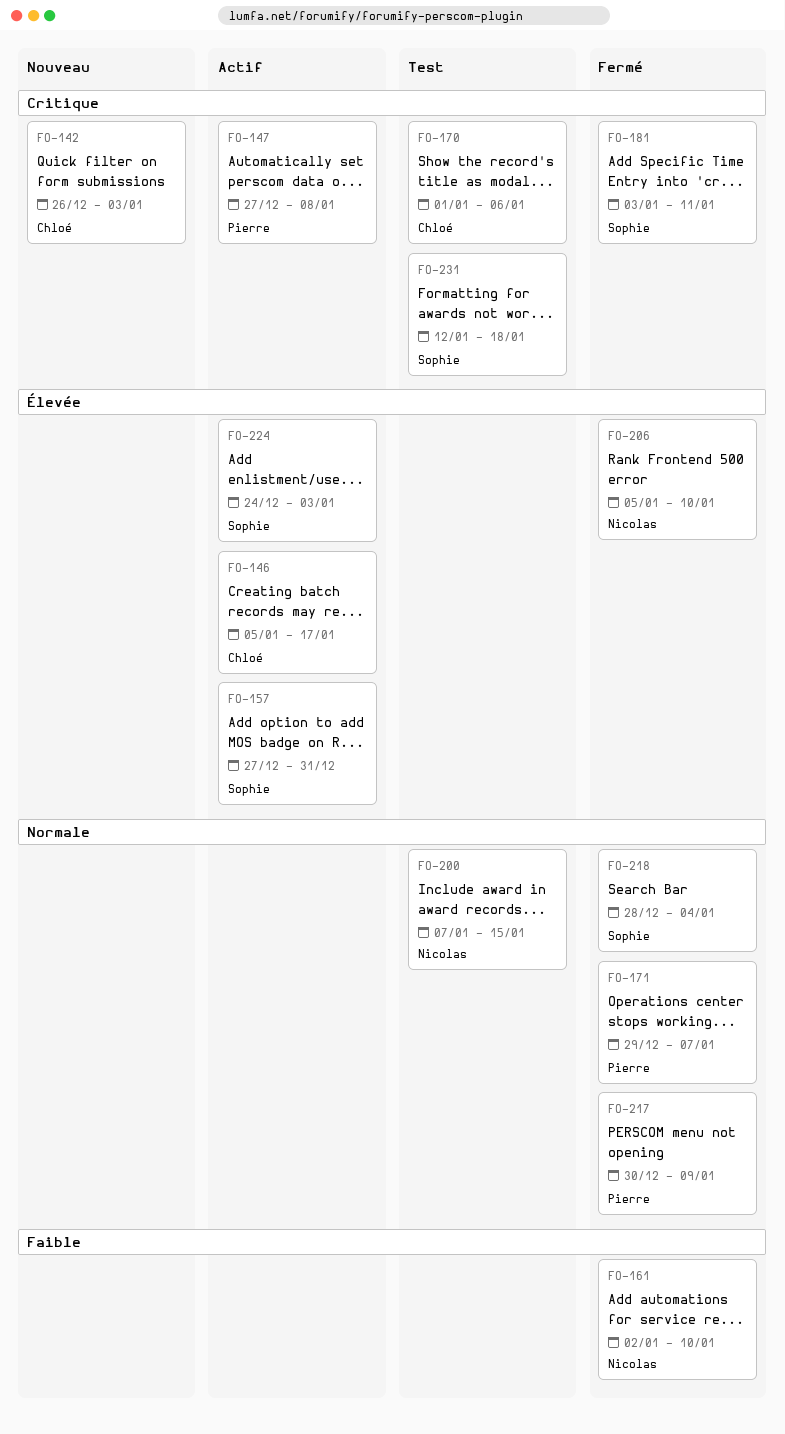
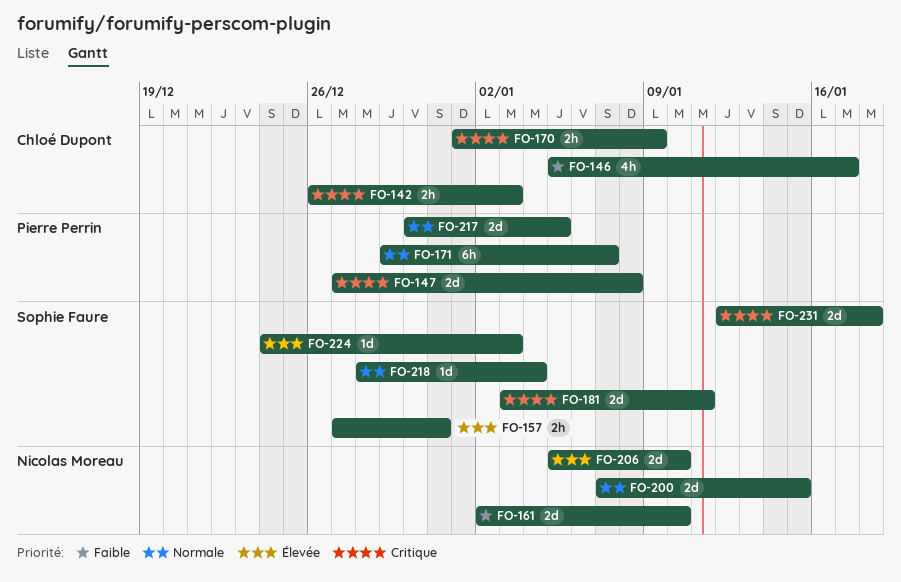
FO-146, priority: Élevée -> Faible
FO-170, due: Jan 6 -> Jan 9
FO-217, due: Jan 9 -> Jan 5

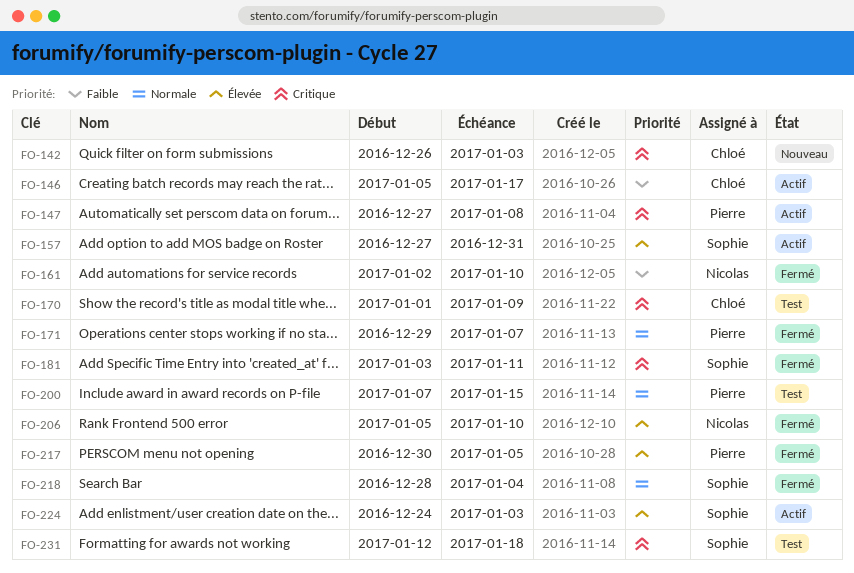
FO-200, owner: Nicolas Moreau -> Pierre Perrin
FO-217, priority: Normale -> Élevée

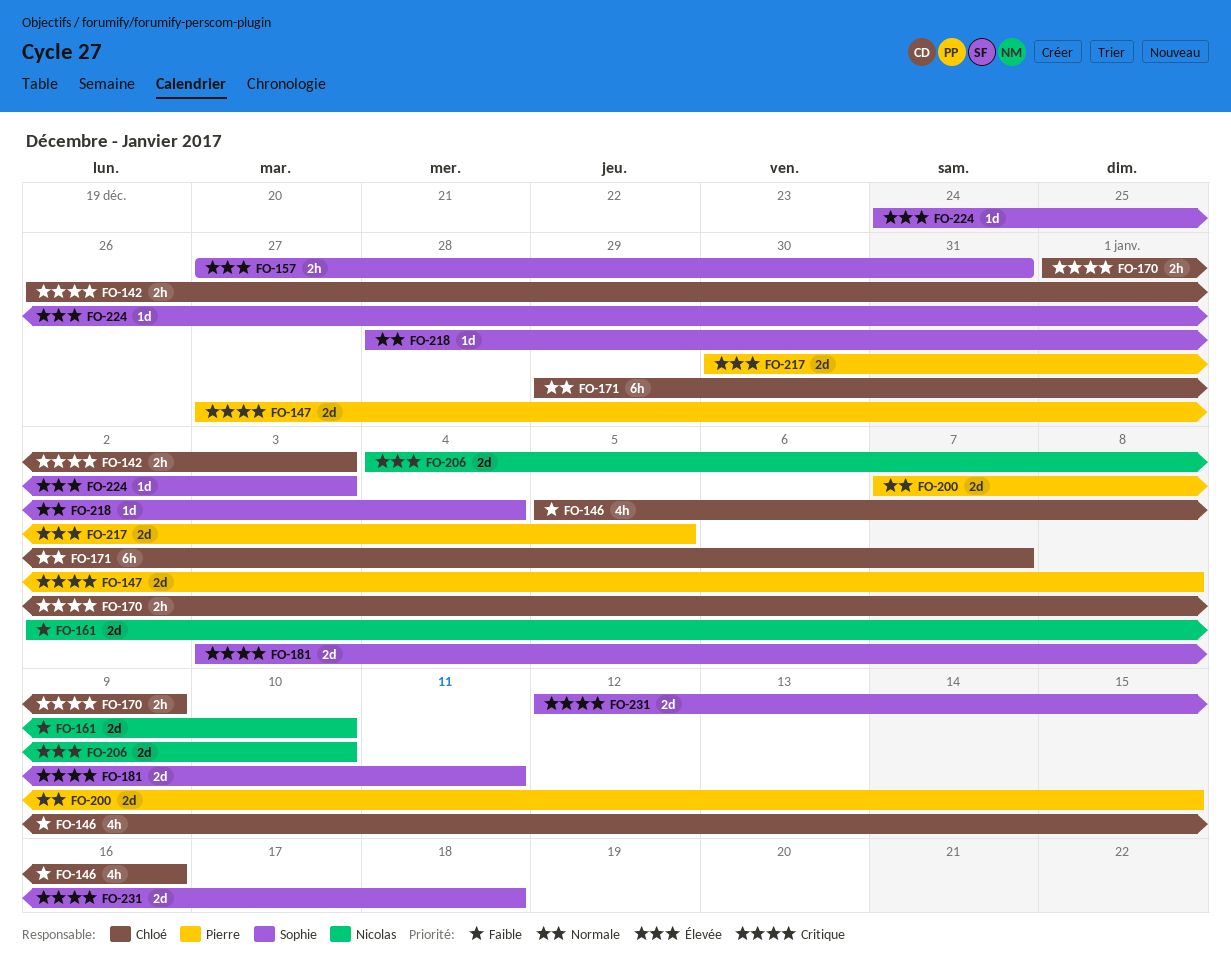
FO-146, due: Jan 17 -> Jan 16
FO-171, owner: Pierre -> Chloé
FO-206, start: Jan 5 -> Jan 4

